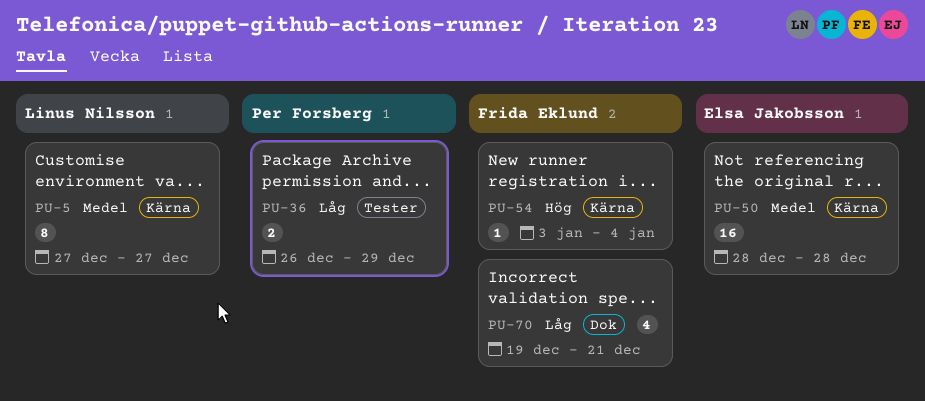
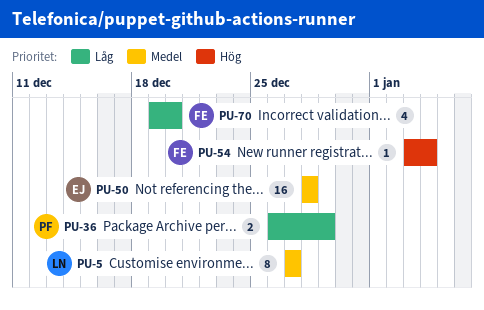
PU-70, due: Dec 21 -> Dec 20

